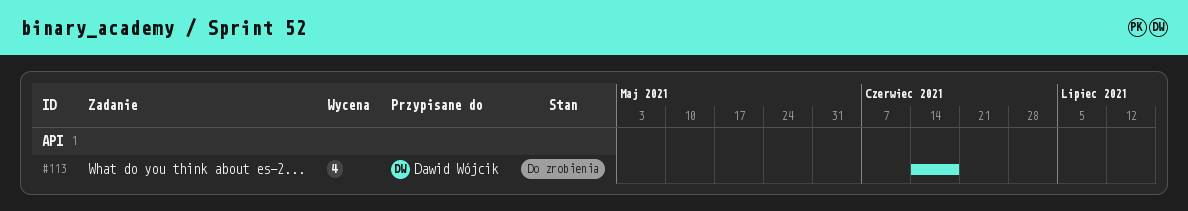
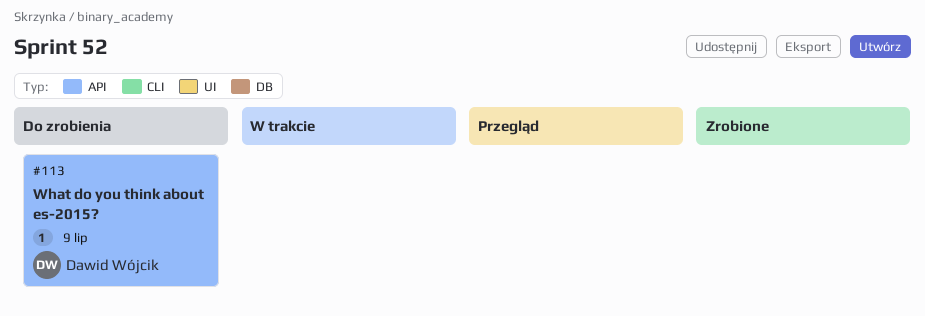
#113, estimate: 4 -> 1
#113, due: Jun 18 -> Jul 9

